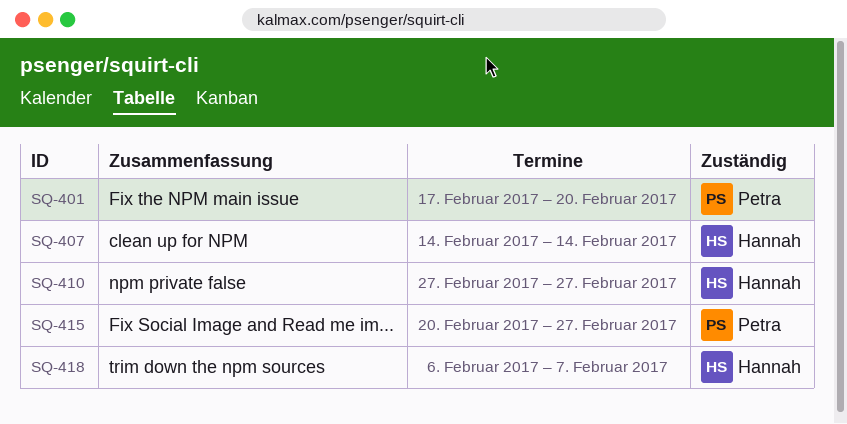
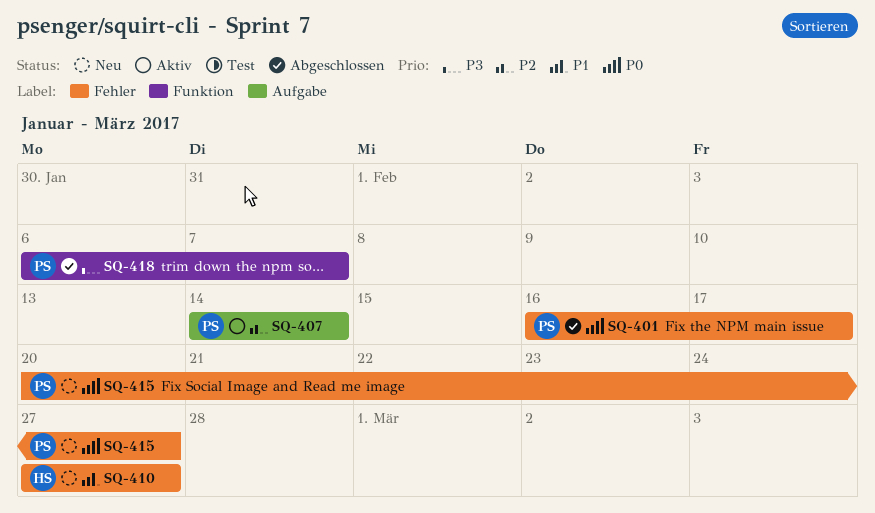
SQ-401, start: Feb 17 -> Feb 16
SQ-401, due: Feb 20 -> Feb 17
SQ-407, owner: Hannah -> Petra
SQ-418, owner: Hannah -> Petra

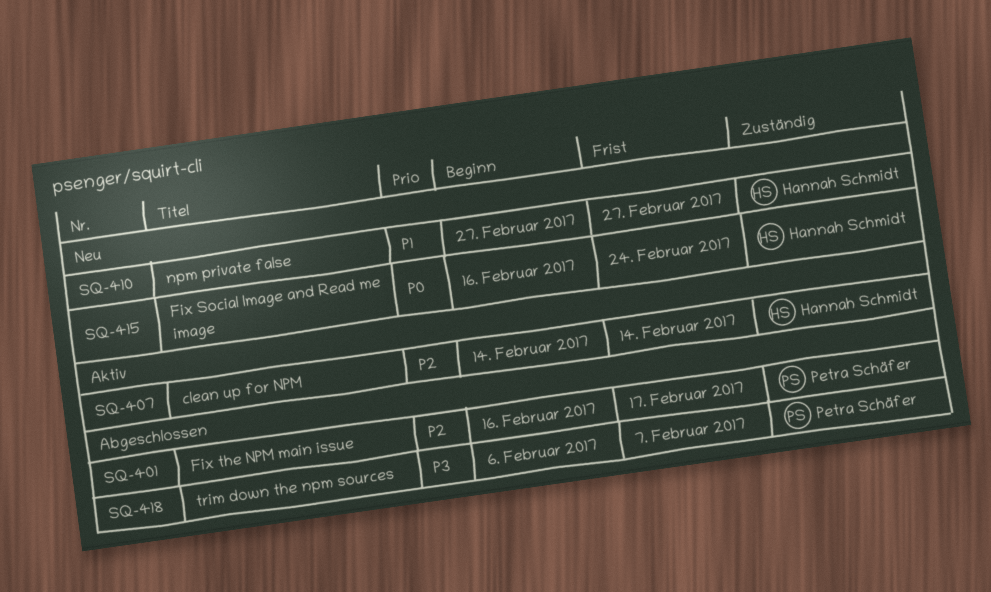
SQ-401, priority: P0 -> P2
SQ-407, owner: Petra Schäfer -> Hannah Schmidt
SQ-415, owner: Petra Schäfer -> Hannah Schmidt
SQ-415, start: Feb 20 -> Feb 16
SQ-415, due: Feb 27 -> Feb 24

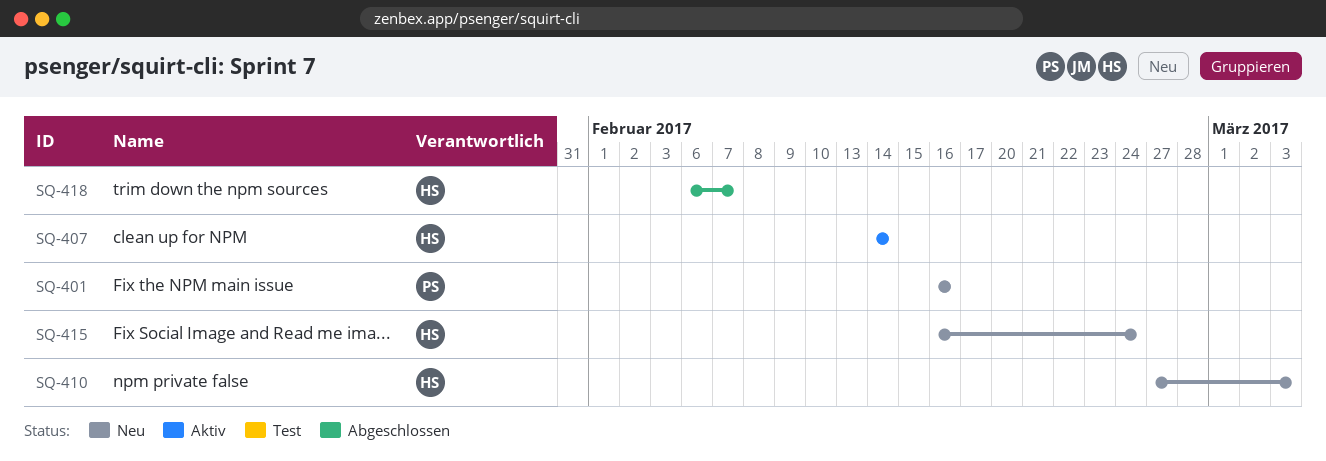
SQ-401, status: Abgeschlossen -> Neu
SQ-401, due: Feb 17 -> Feb 16
SQ-410, due: Feb 27 -> Mar 3
SQ-418, owner: Petra Schäfer -> Hannah Schmidt

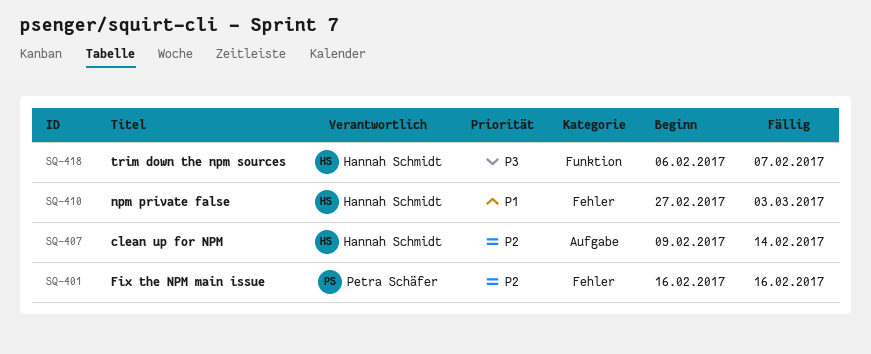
SQ-407, start: Feb 14 -> Feb 9
SQ-415: present -> none

